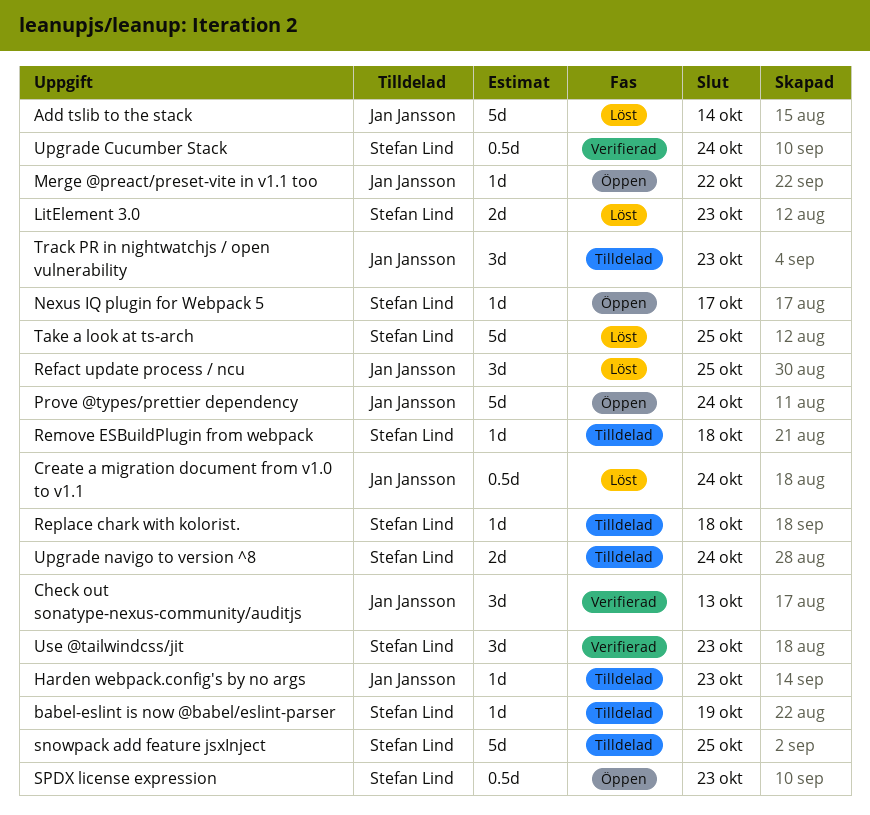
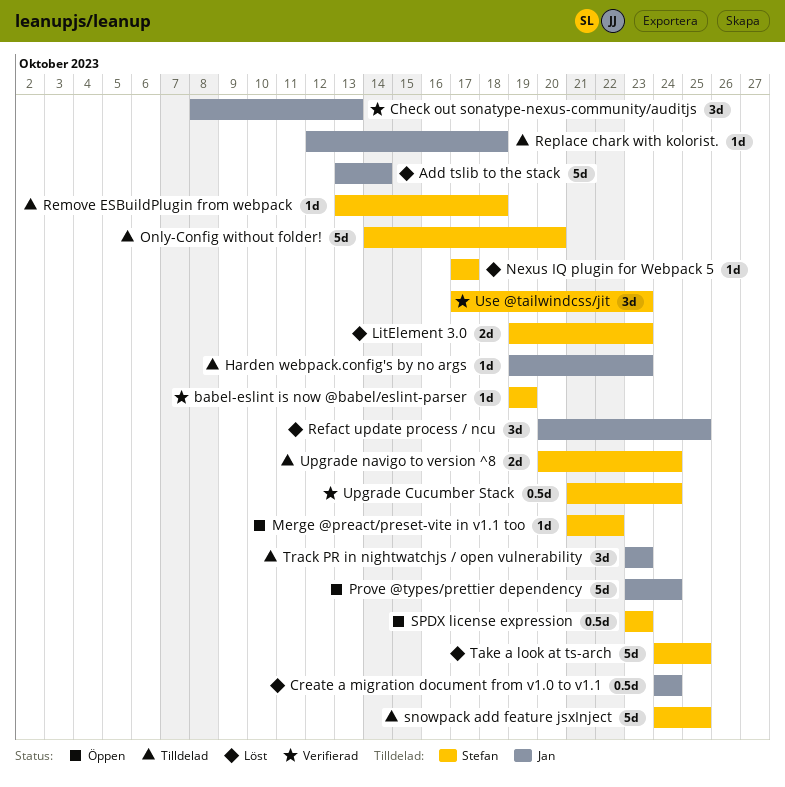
babel-eslint is now @babel/eslint-parser, status: Tilldelad -> Verifierad
Merge @preact/preset-vite in v1.1 too, owner: Jan Jansson -> Stefan Lind
Nexus IQ plugin for Webpack 5, status: Öppen -> Löst
Only-Config without folder!: none -> present
Replace chark with kolorist., owner: Stefan Lind -> Jan Jansson

